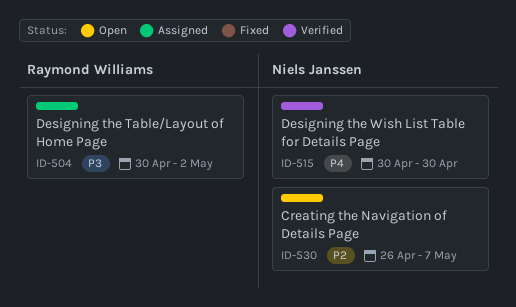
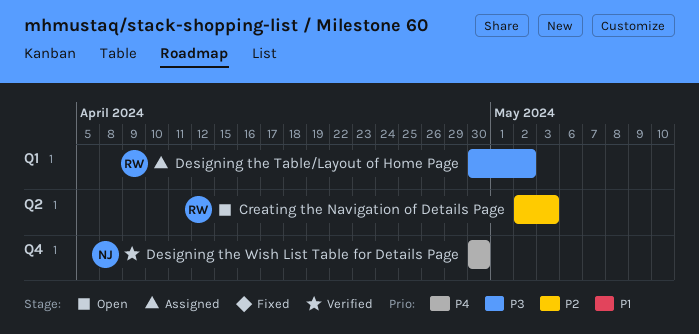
Creating the Navigation of Details Page, owner: Niels Janssen -> Raymond Williams
Creating the Navigation of Details Page, start: Apr 26 -> May 2
Creating the Navigation of Details Page, due: May 7 -> May 3

